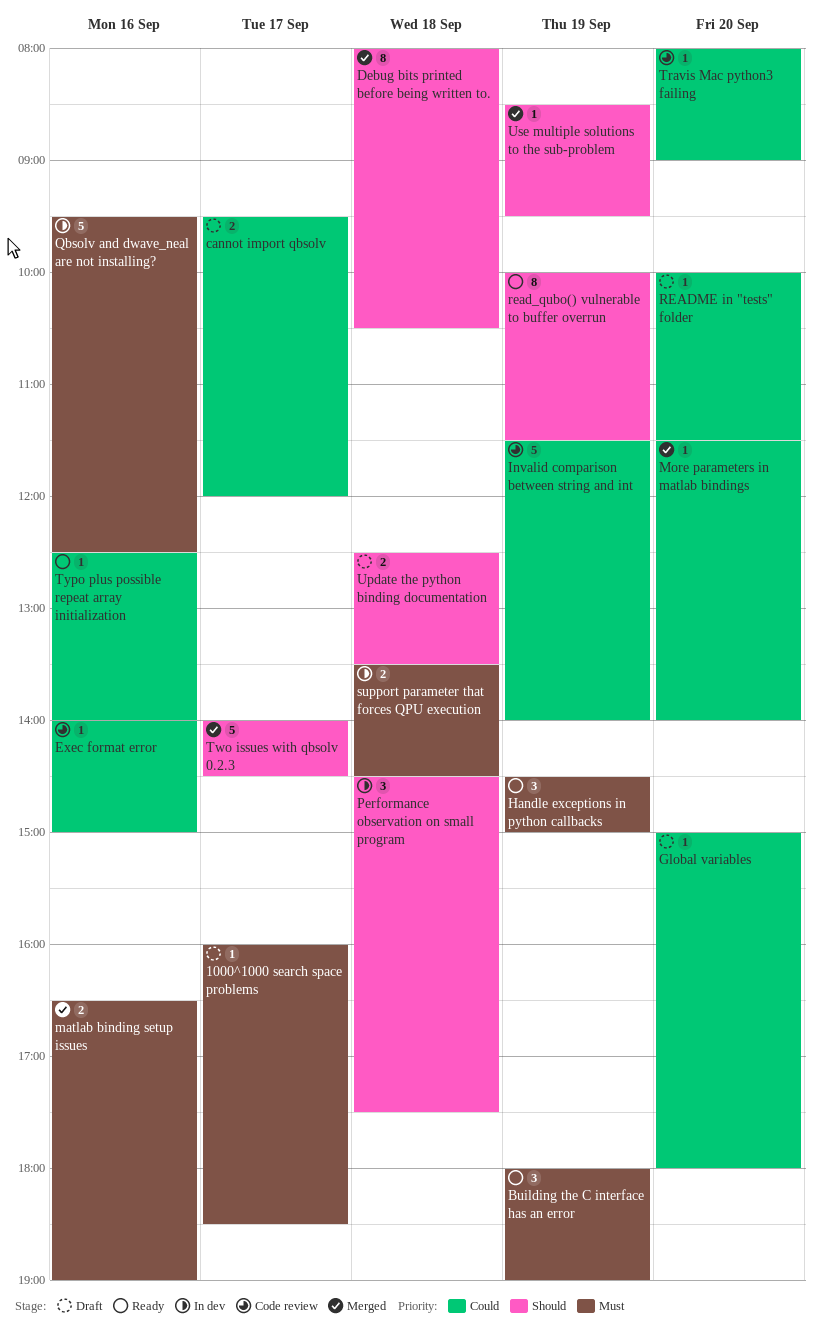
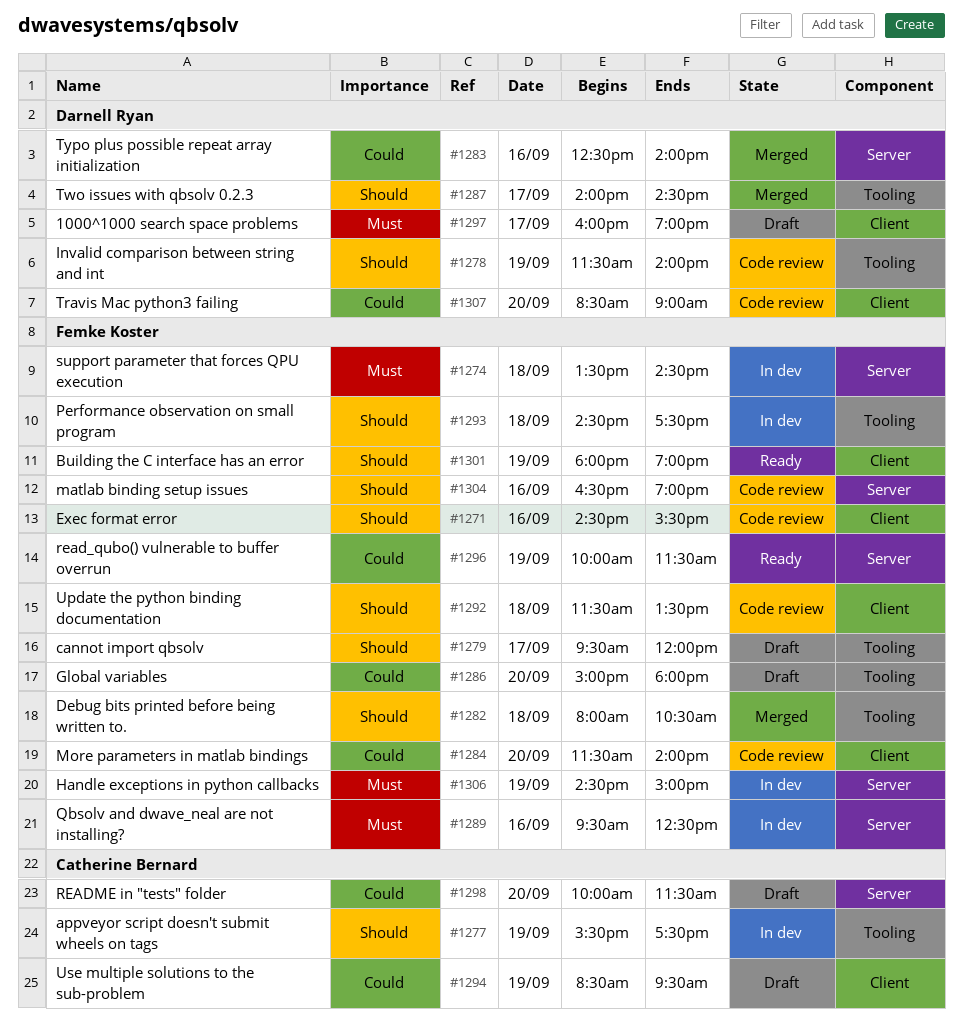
1000^1000 search space problems, ends: 18:30 -> 19:00
appveyor script doesn't submit wheels on tags: none -> present
Building the C interface has an error, priority: Must -> Should
cannot import qbsolv, priority: Could -> Should
Exec format error, priority: Could -> Should
Exec format error, begins: 14:00 -> 14:30
Exec format error, ends: 15:00 -> 15:30
Handle exceptions in python callbacks, status: Ready -> In dev
Invalid comparison between string and int, priority: Could -> Should
matlab binding setup issues, status: Merged -> Code review
matlab binding setup issues, priority: Must -> Should
More parameters in matlab bindings, status: Merged -> Code review
read_qubo() vulnerable to buffer overrun, priority: Should -> Could
Travis Mac python3 failing, begins: 08:00 -> 08:30
Typo plus possible repeat array initialization, status: Ready -> Merged
Update the python binding documentation, status: Draft -> Code review
Update the python binding documentation, begins: 12:30 -> 11:30
Use multiple solutions to the sub-problem, status: Merged -> Draft
Use multiple solutions to the sub-problem, priority: Should -> Could

